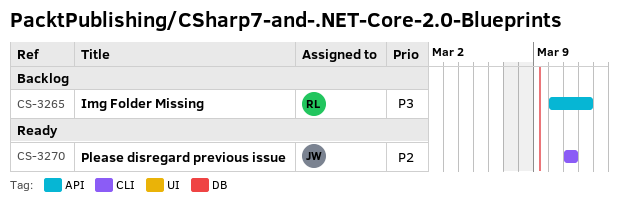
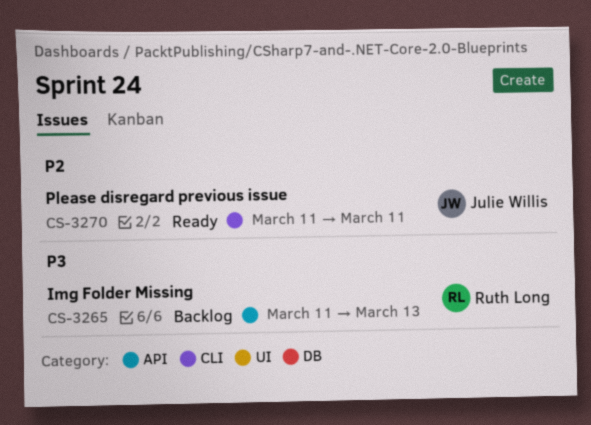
CS-3265, start: Mar 10 -> Mar 11
CS-3265, due: Mar 12 -> Mar 13

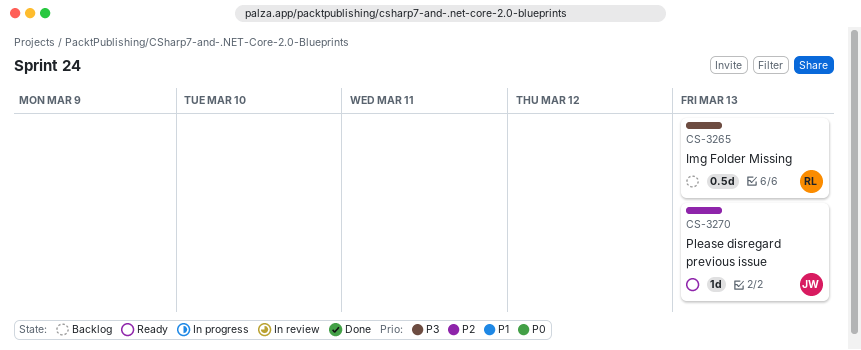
CS-3270, due: Mar 11 -> Mar 13

